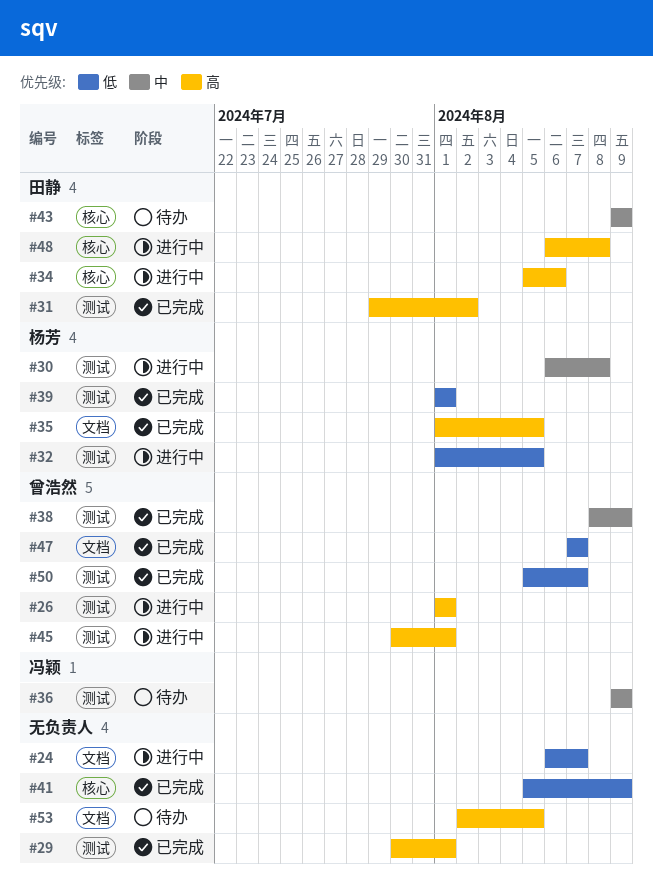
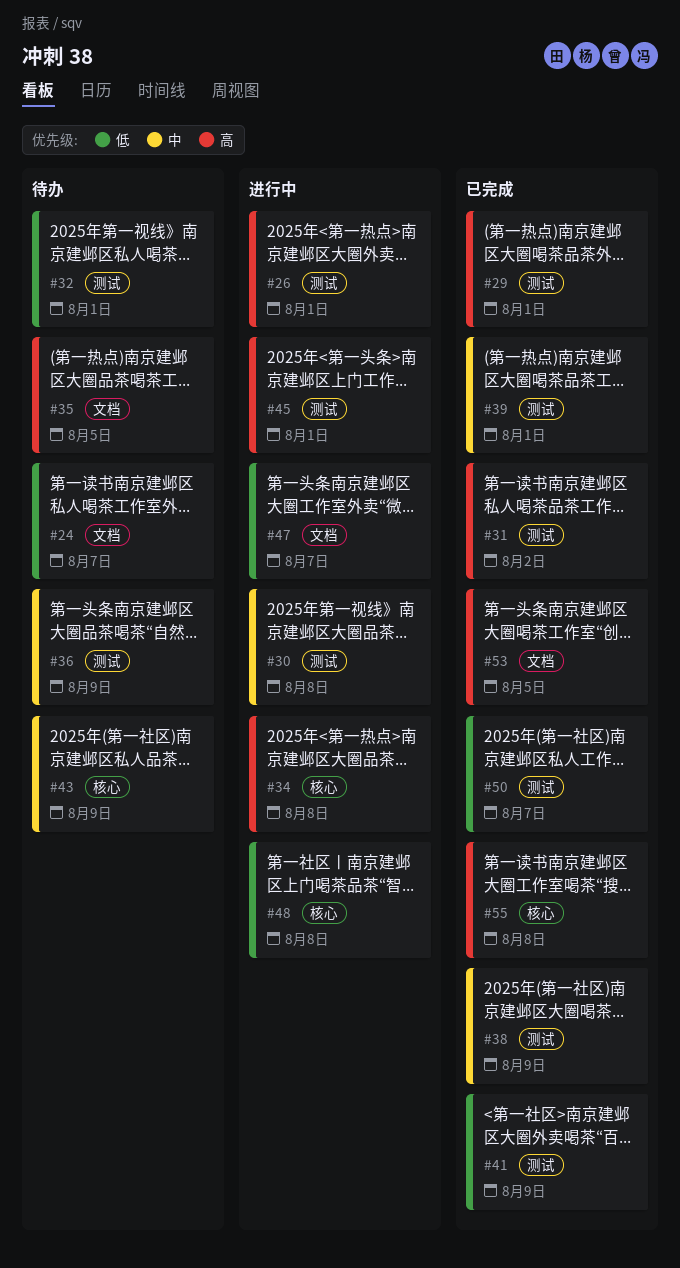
#24, status: 进行中 -> 待办
#32, status: 进行中 -> 待办
#32, due: Aug 5 -> Aug 1
#34, due: Aug 6 -> Aug 8
#35, status: 已完成 -> 待办
#39, priority: 低 -> 中
#41, label: 核心 -> 测试
#47, status: 已完成 -> 进行中
#48, priority: 高 -> 低
#53, status: 待办 -> 已完成
#55: none -> present

